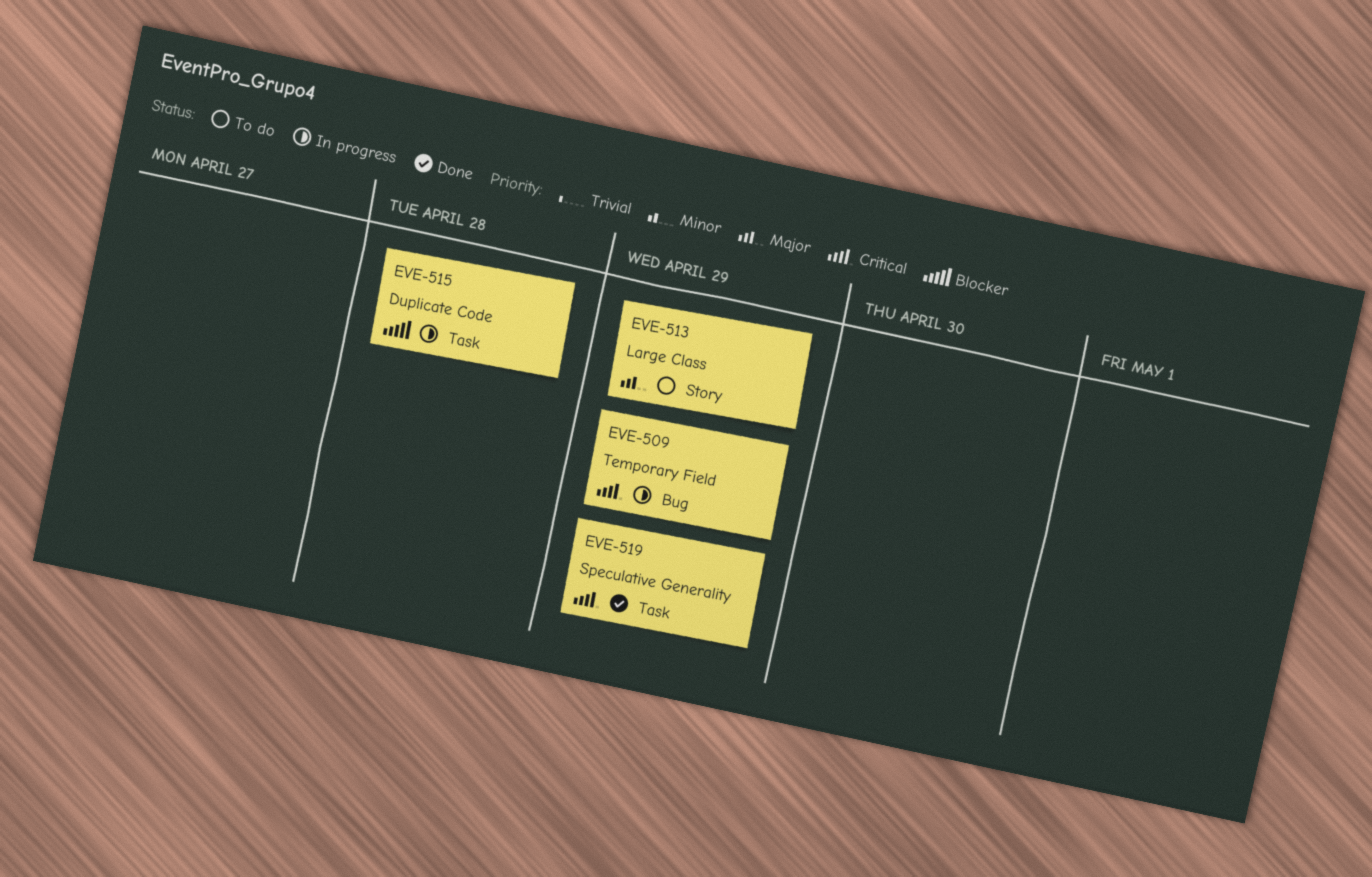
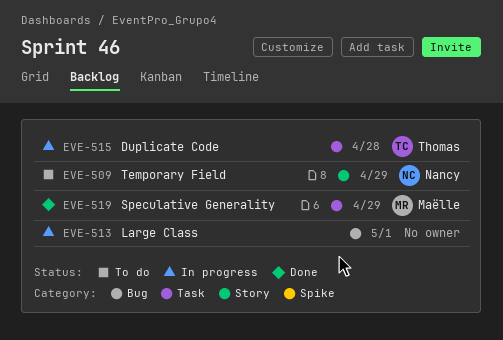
EVE-509, status: In progress -> To do
EVE-509, label: Bug -> Story
EVE-513, status: To do -> In progress
EVE-513, label: Story -> Bug
EVE-513, due: Apr 29 -> May 1

